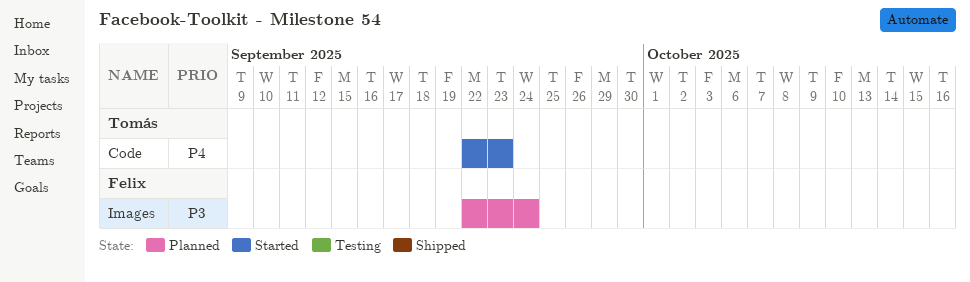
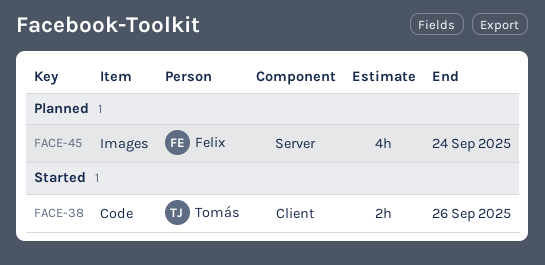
Code, due: Sep 23 -> Sep 26

